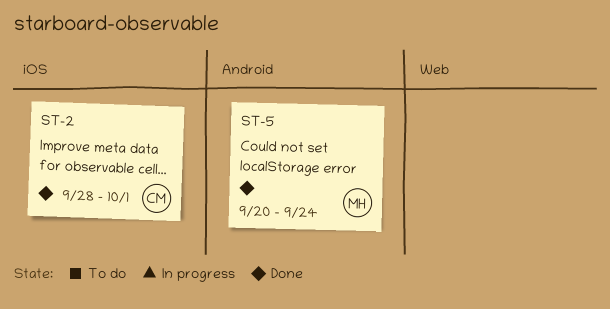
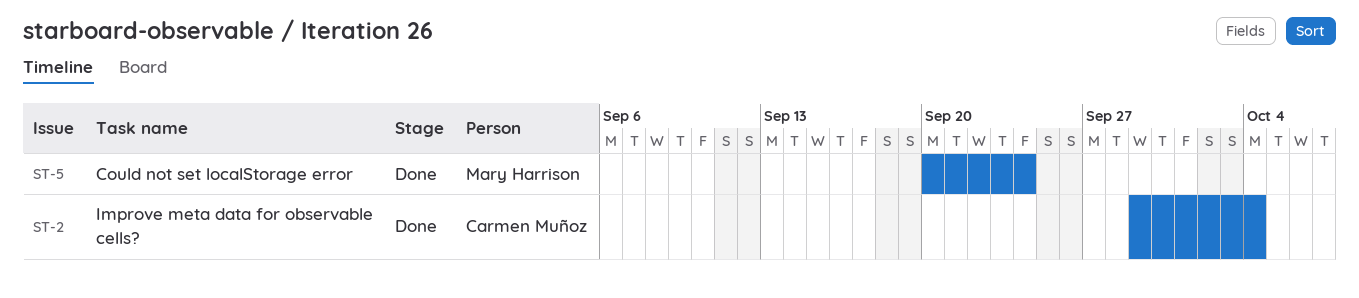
ST-2, start: Sep 28 -> Sep 29
ST-2, due: Oct 1 -> Oct 4

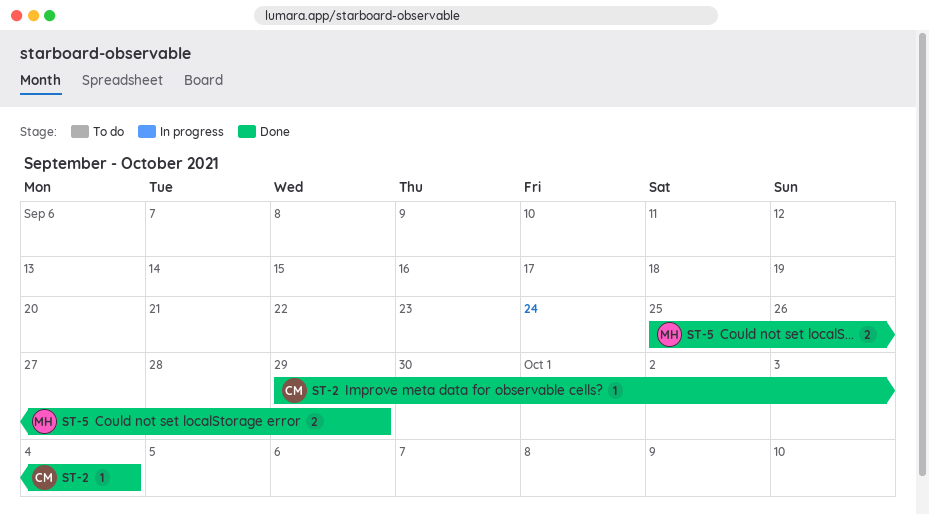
ST-5, start: Sep 20 -> Sep 25
ST-5, due: Sep 24 -> Sep 29

